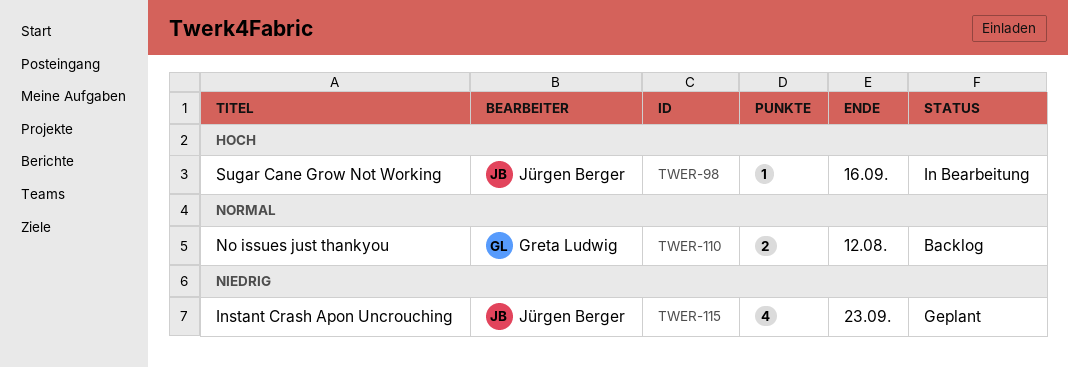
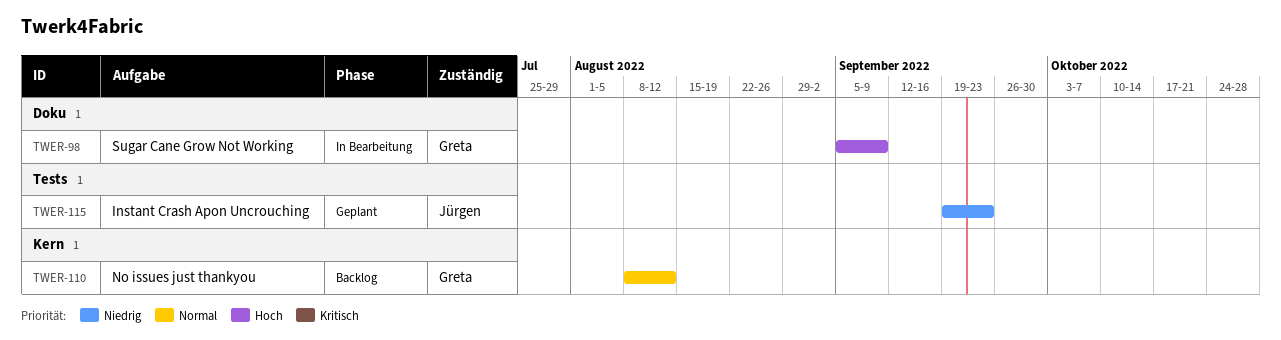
TWER-98, owner: Jürgen Berger -> Greta Ludwig
TWER-98, due: Sep 16 -> Sep 9

